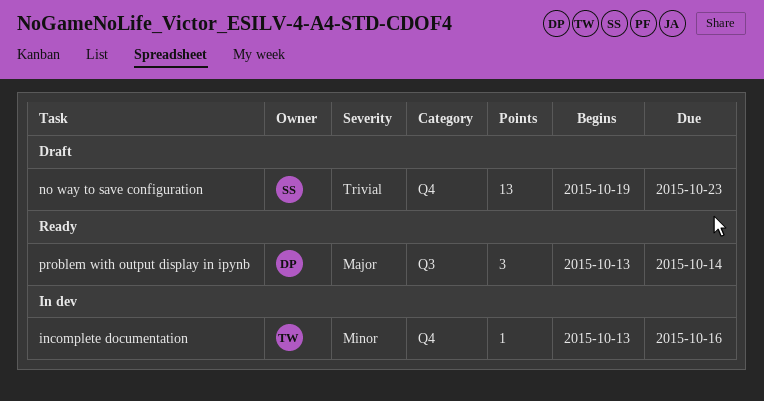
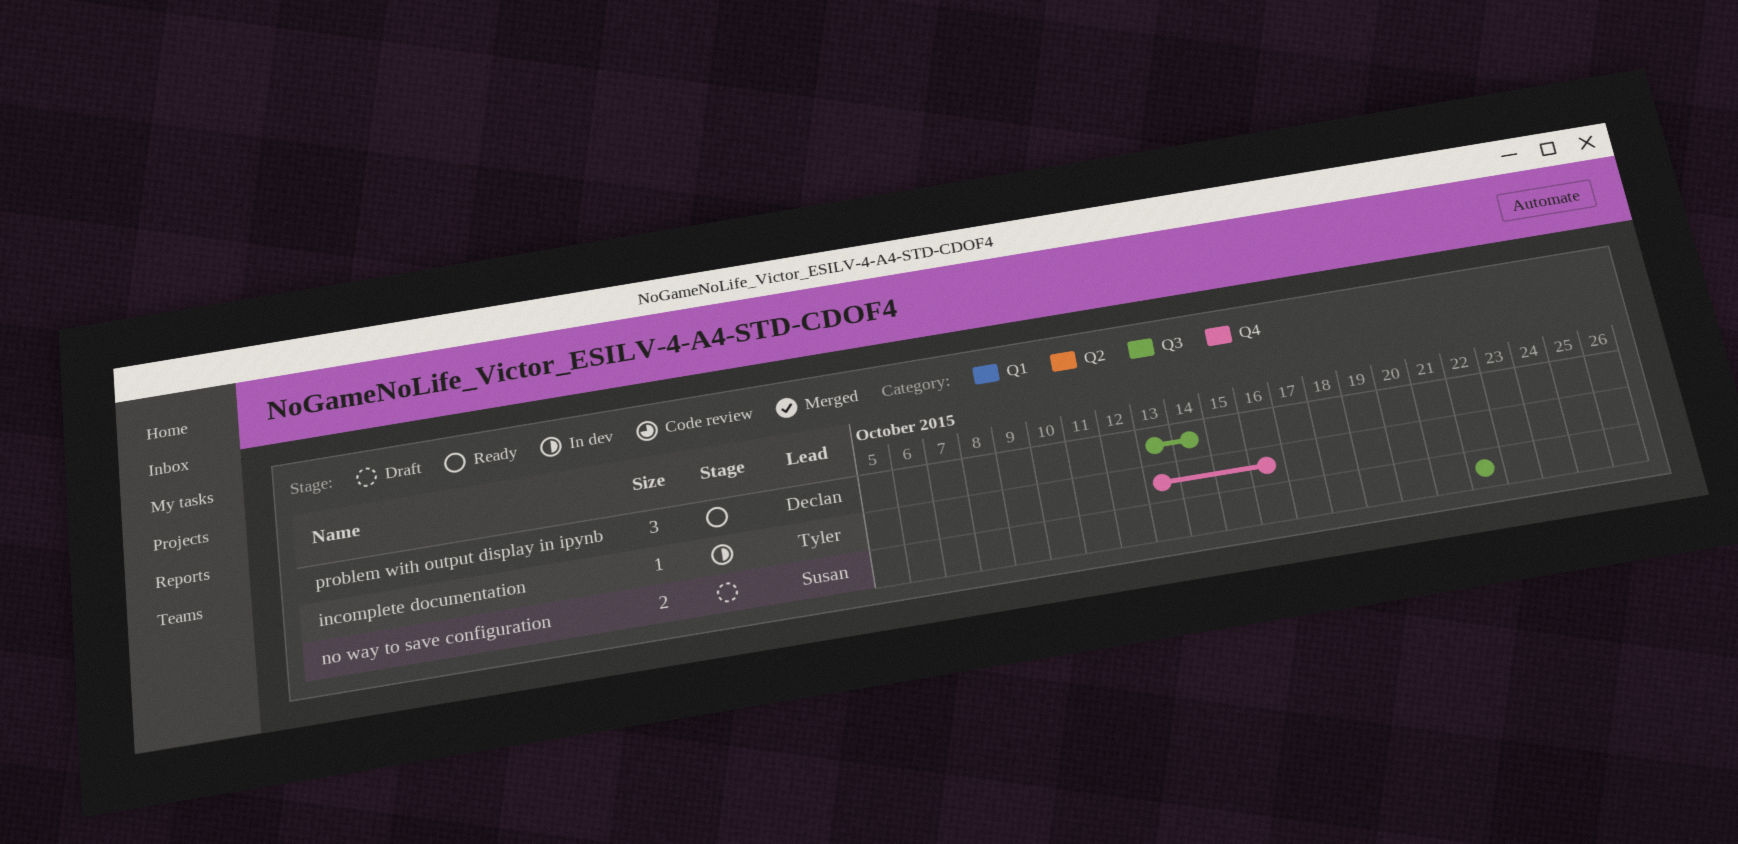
no way to save configuration, label: Q4 -> Q3
no way to save configuration, estimate: 13 -> 2
no way to save configuration, start: Oct 19 -> Oct 22
no way to save configuration, due: Oct 23 -> Oct 22

